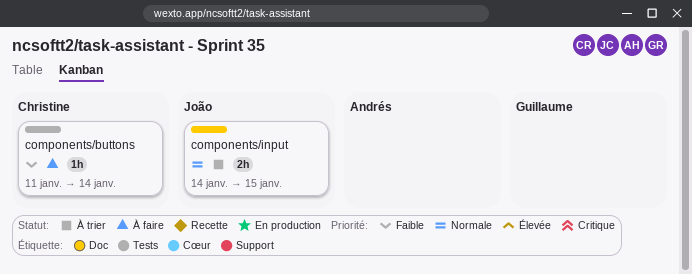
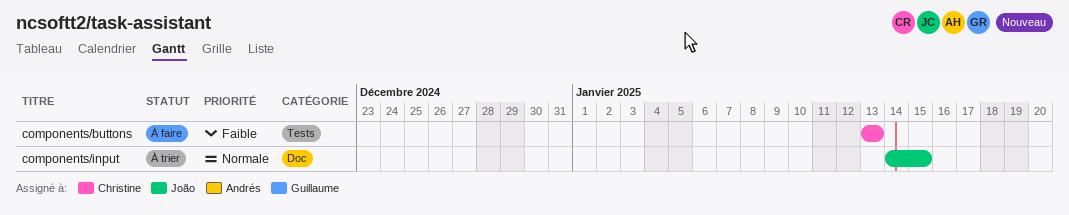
components/buttons, start: Jan 11 -> Jan 13
components/buttons, due: Jan 14 -> Jan 13

